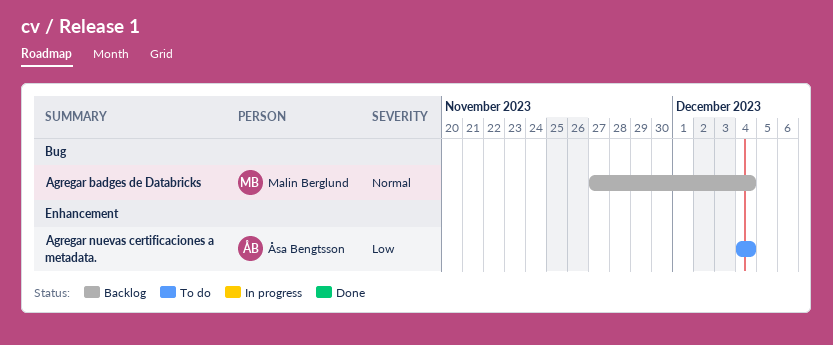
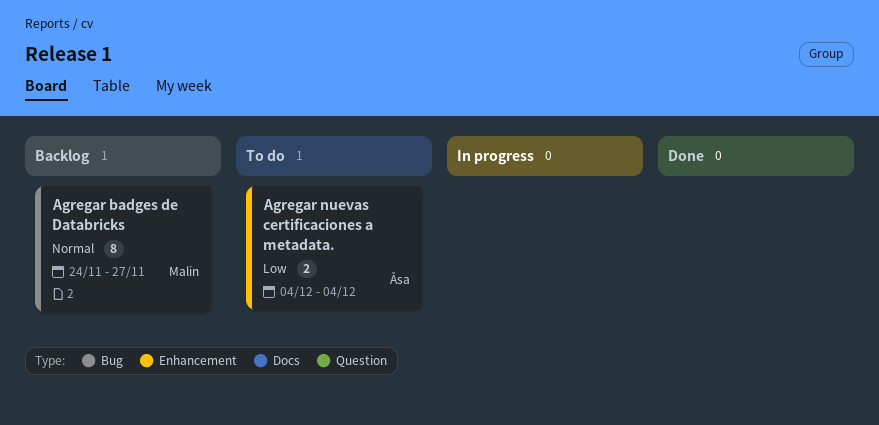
Agregar badges de Databricks, start: Nov 27 -> Nov 24
Agregar badges de Databricks, due: Dec 4 -> Nov 27

